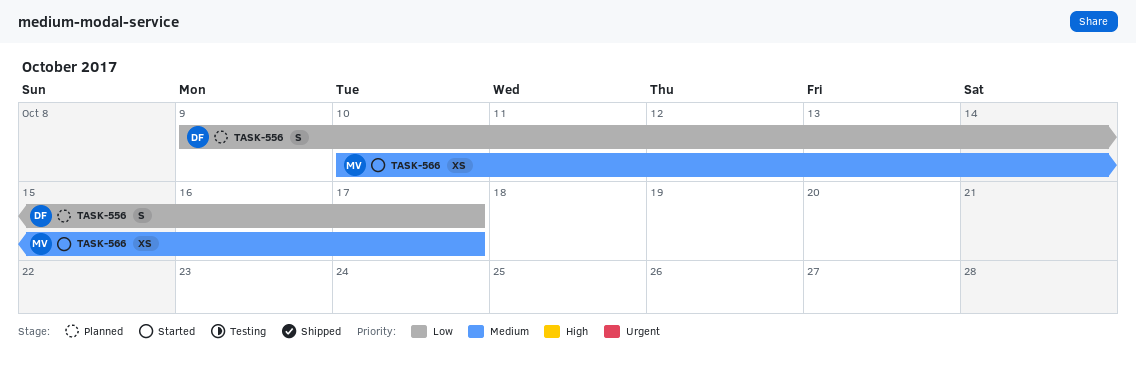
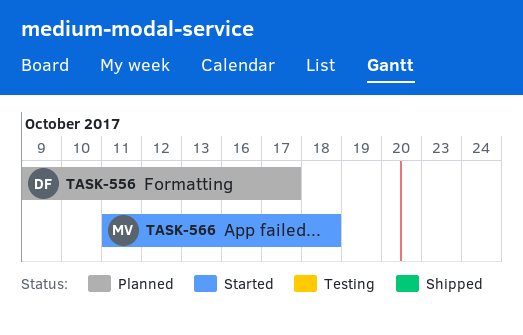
TASK-566, start: Oct 10 -> Oct 11
TASK-566, due: Oct 17 -> Oct 18

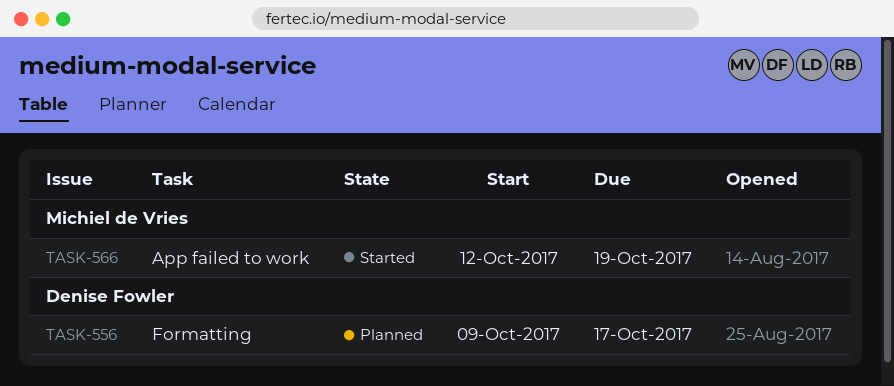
TASK-566, start: Oct 11 -> Oct 12
TASK-566, due: Oct 18 -> Oct 19

